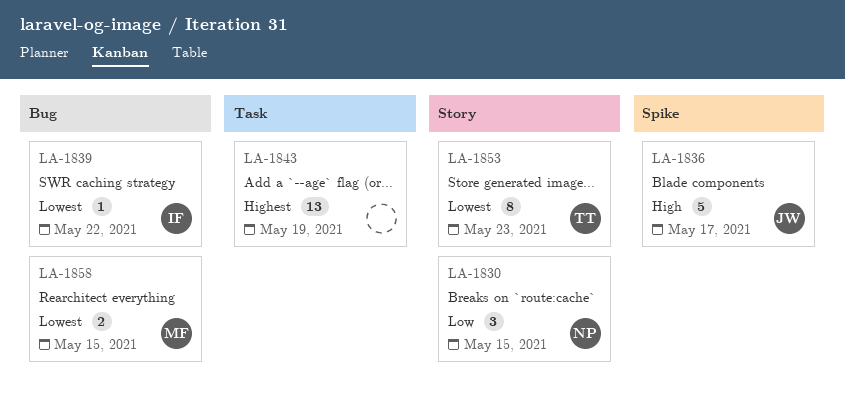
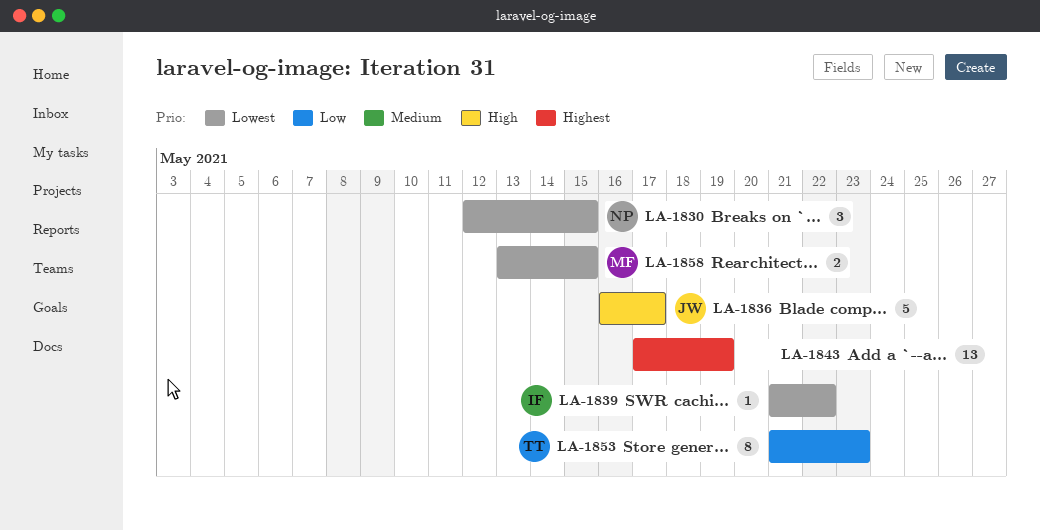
LA-1830, priority: Low -> Lowest
LA-1853, priority: Lowest -> Low

